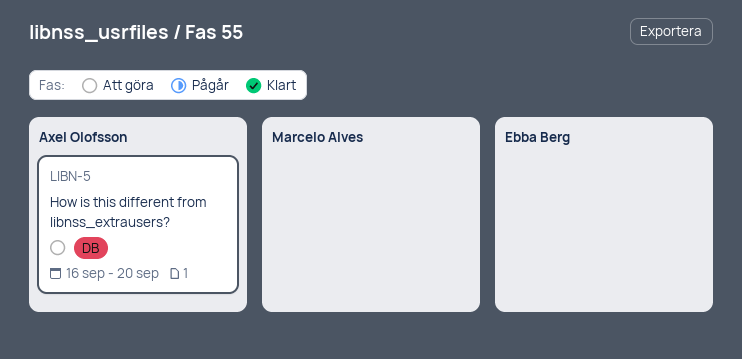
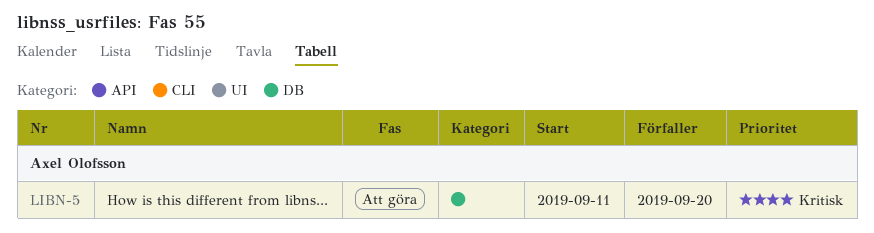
LIBN-5, start: Sep 16 -> Sep 11

